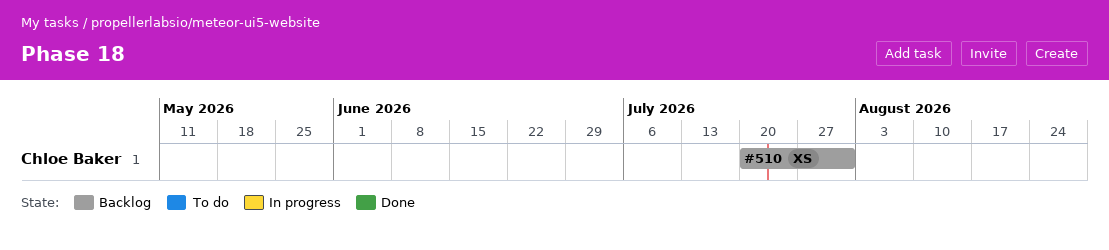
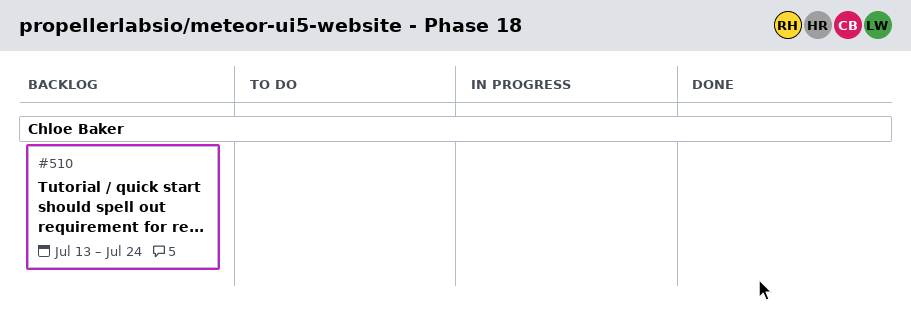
#510, start: Jul 20 -> Jul 13
#510, due: Jul 31 -> Jul 24

